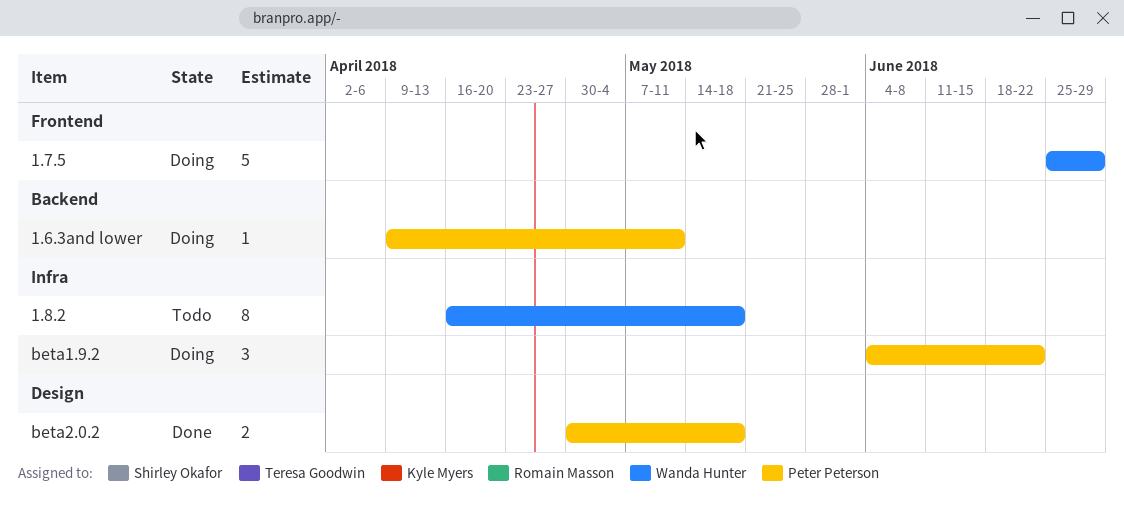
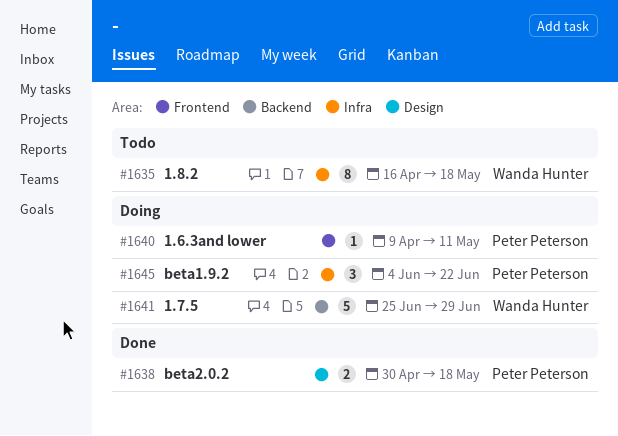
1.6.3and lower, label: Backend -> Frontend
1.7.5, label: Frontend -> Backend

